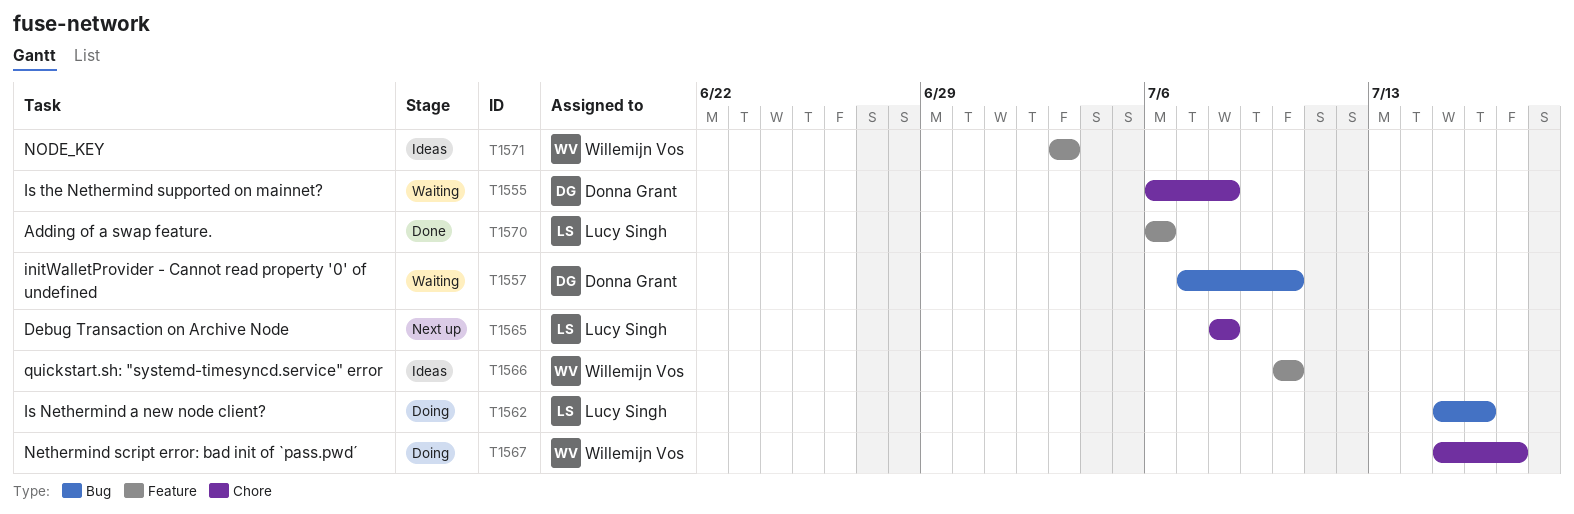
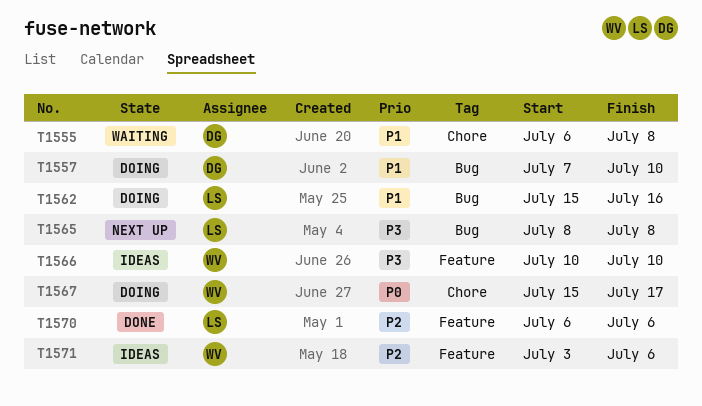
T1557, status: Waiting -> Doing
T1565, label: Chore -> Bug
T1571, due: Jul 3 -> Jul 6

